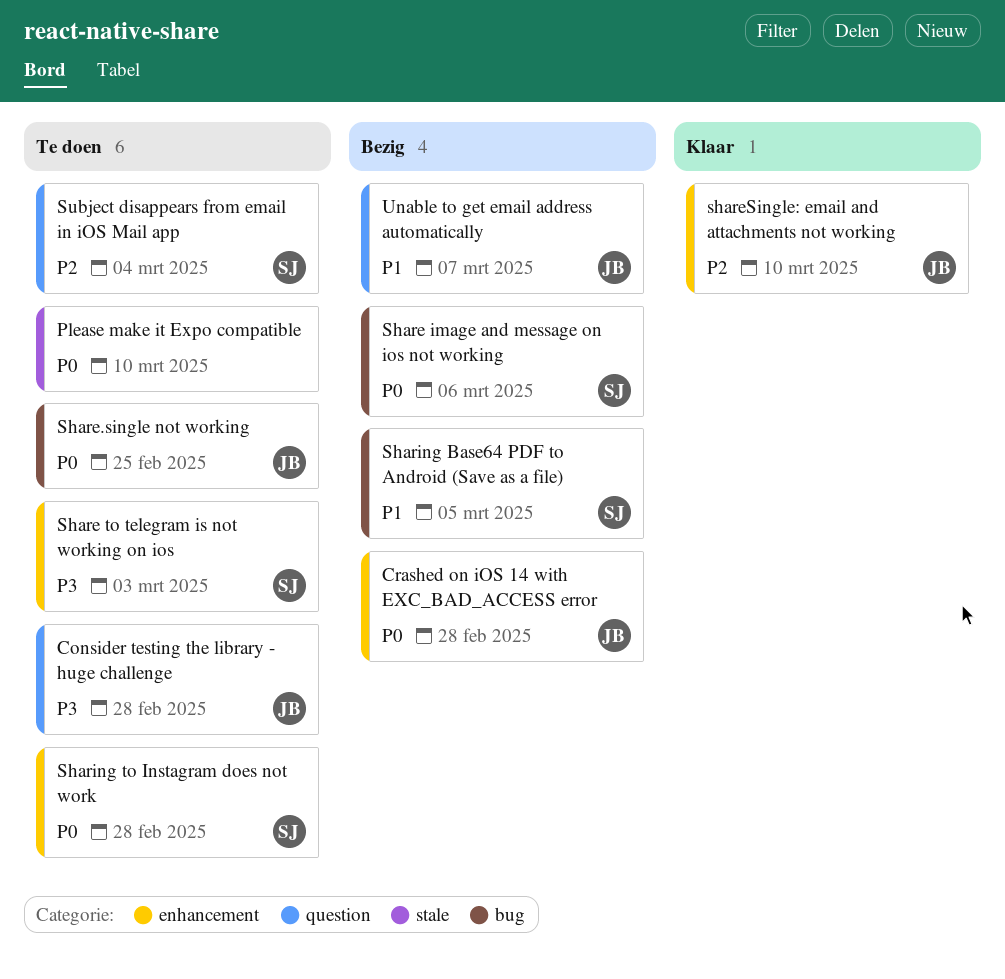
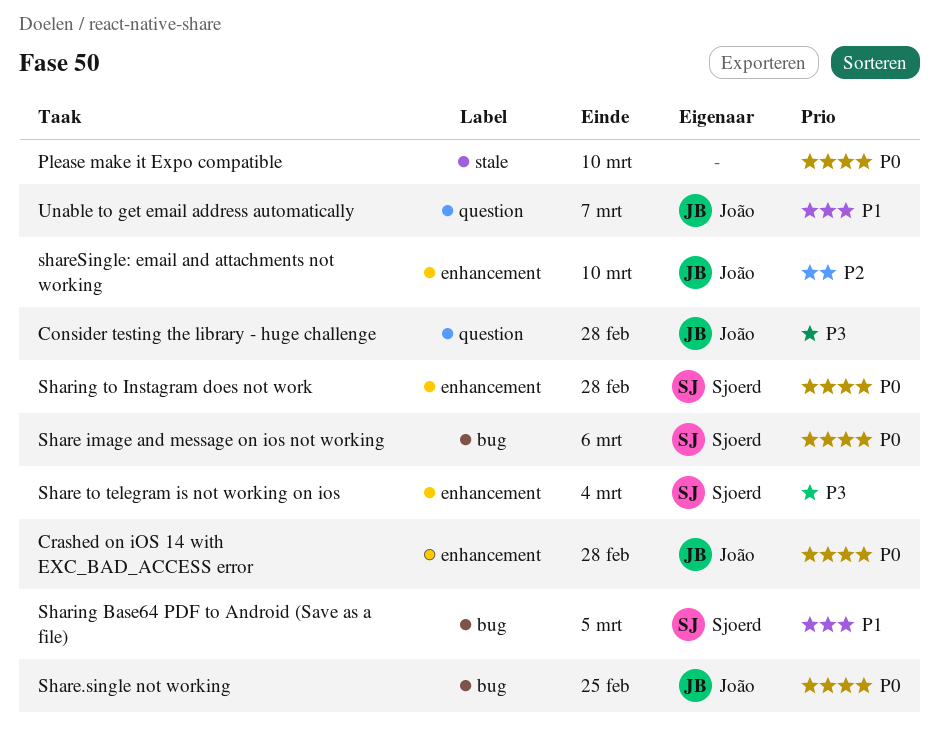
Share to telegram is not working on ios, due: Mar 3 -> Mar 4
Subject disappears from email in iOS Mail app: present -> none

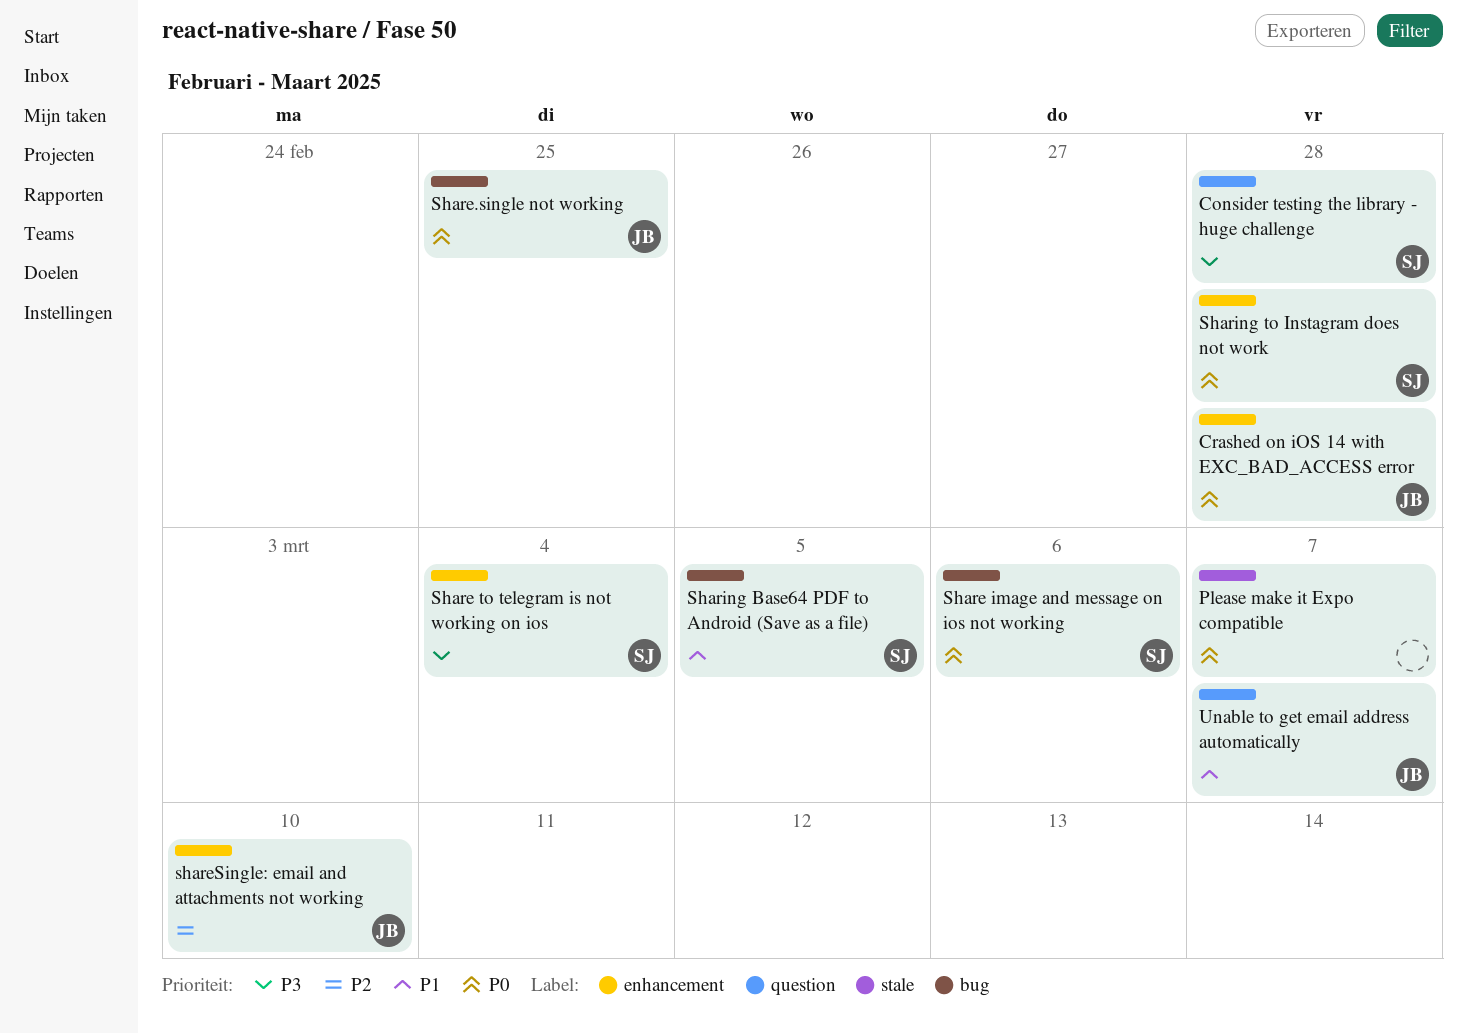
Consider testing the library - huge challenge, owner: João -> Sjoerd
Please make it Expo compatible, due: Mar 10 -> Mar 7

